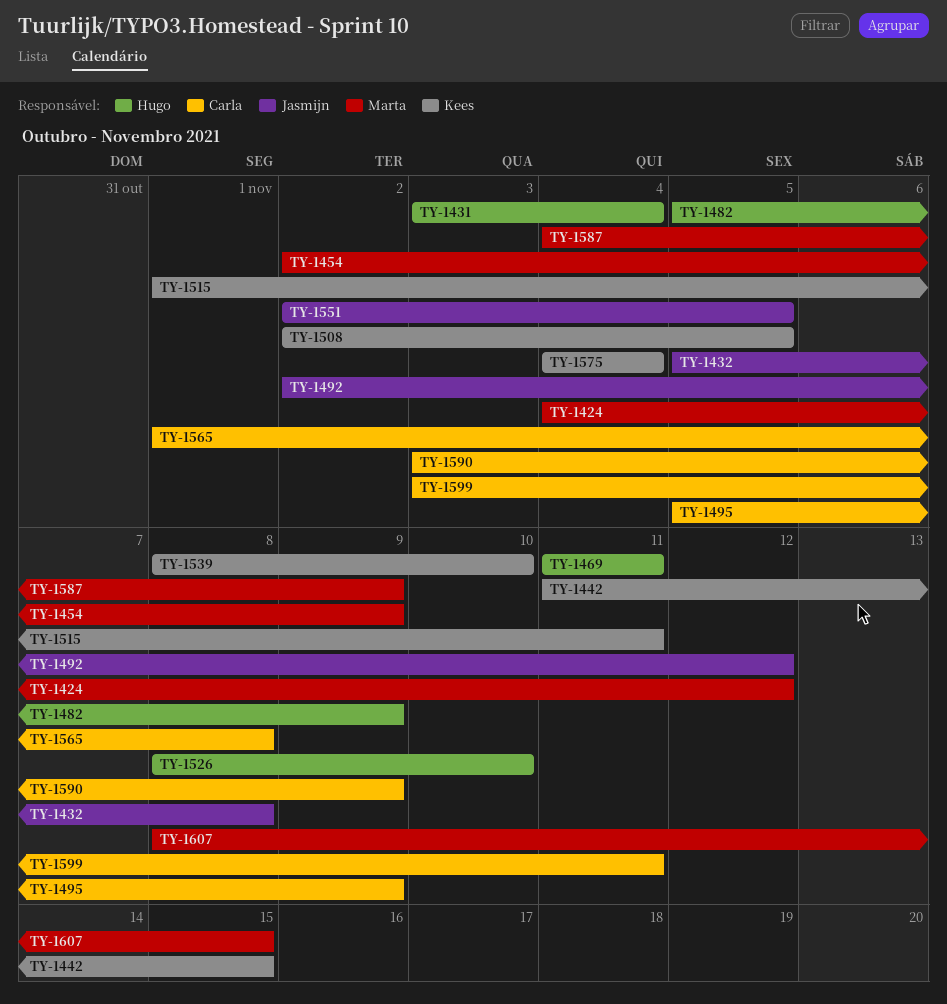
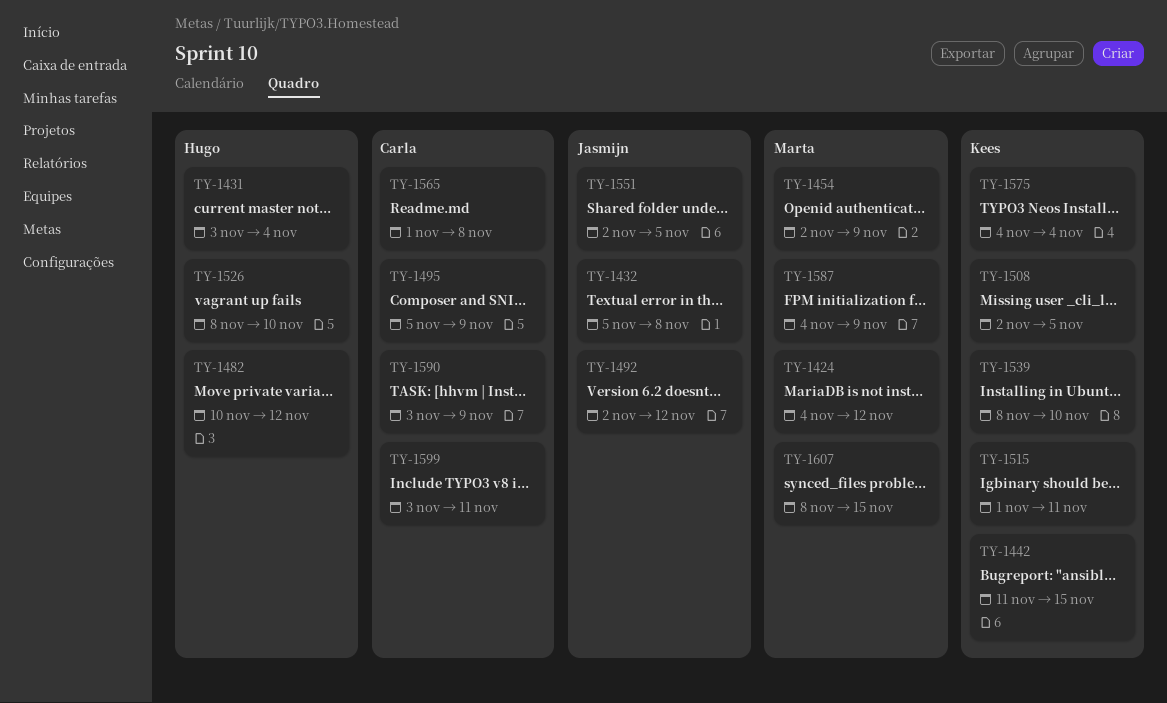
TY-1469: present -> none
TY-1482, start: Nov 5 -> Nov 10
TY-1482, due: Nov 9 -> Nov 12

